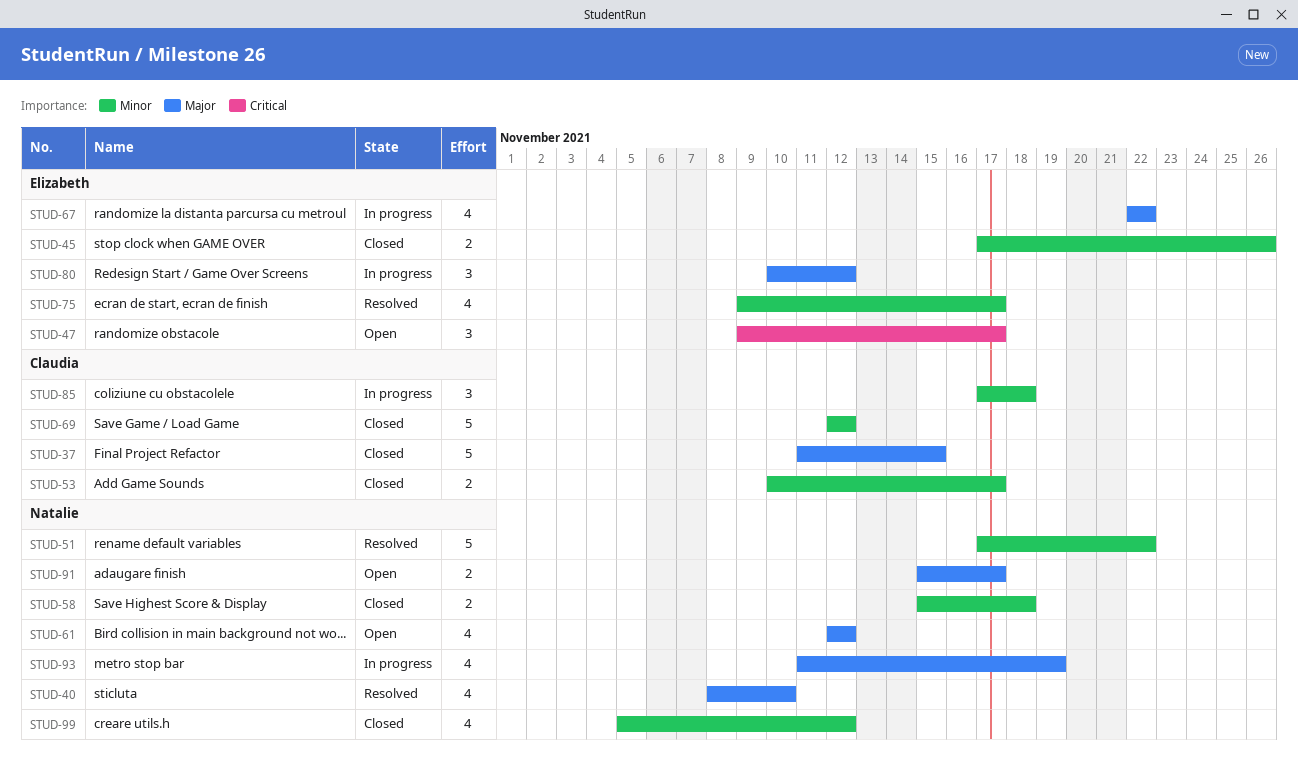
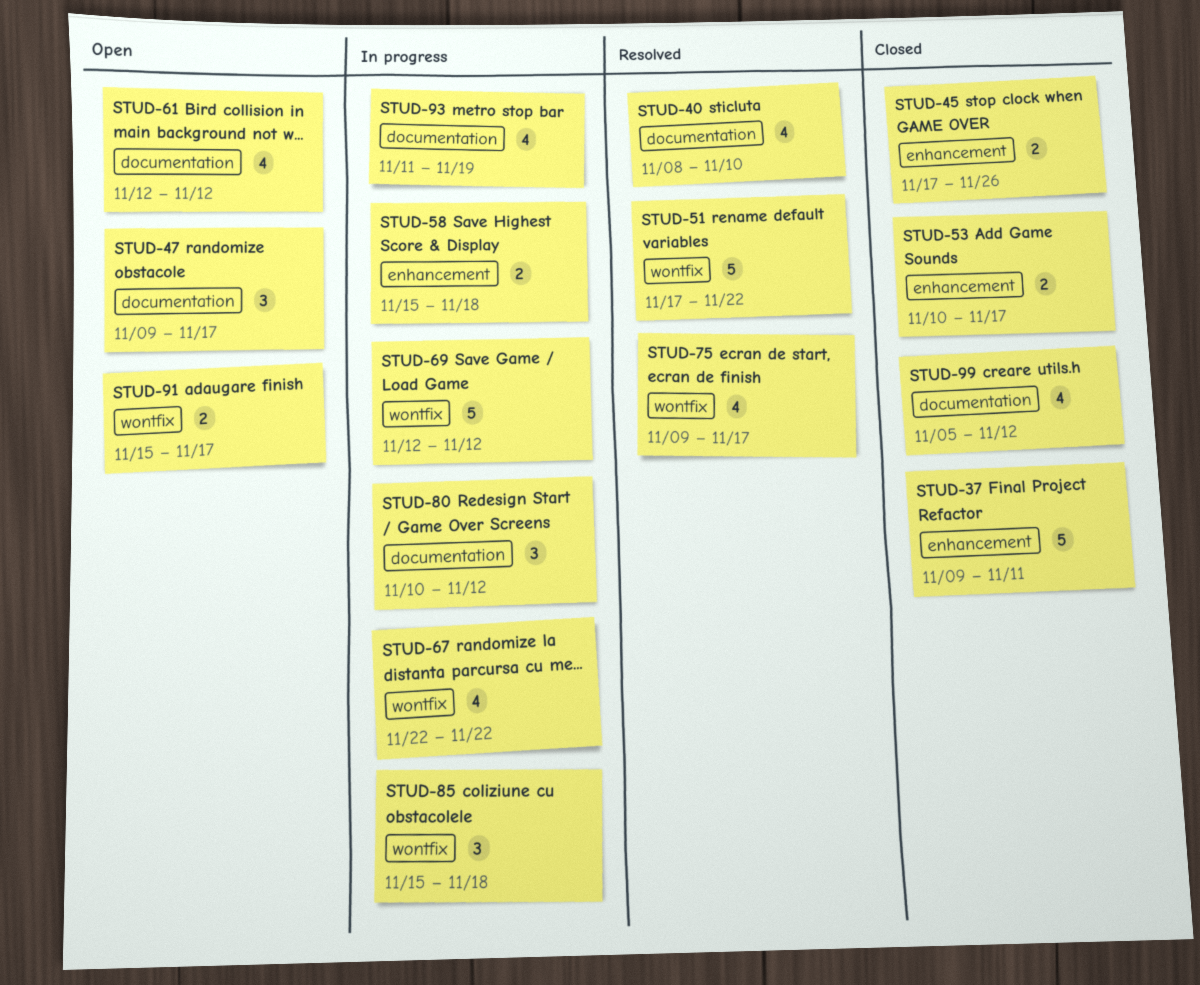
STUD-37, start: Nov 11 -> Nov 9
STUD-37, due: Nov 15 -> Nov 11
STUD-58, status: Closed -> In progress
STUD-69, status: Closed -> In progress
STUD-85, start: Nov 17 -> Nov 15

